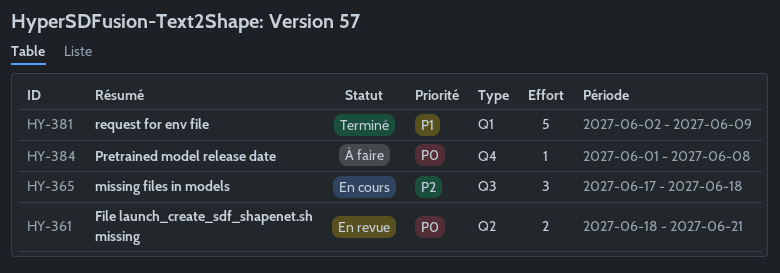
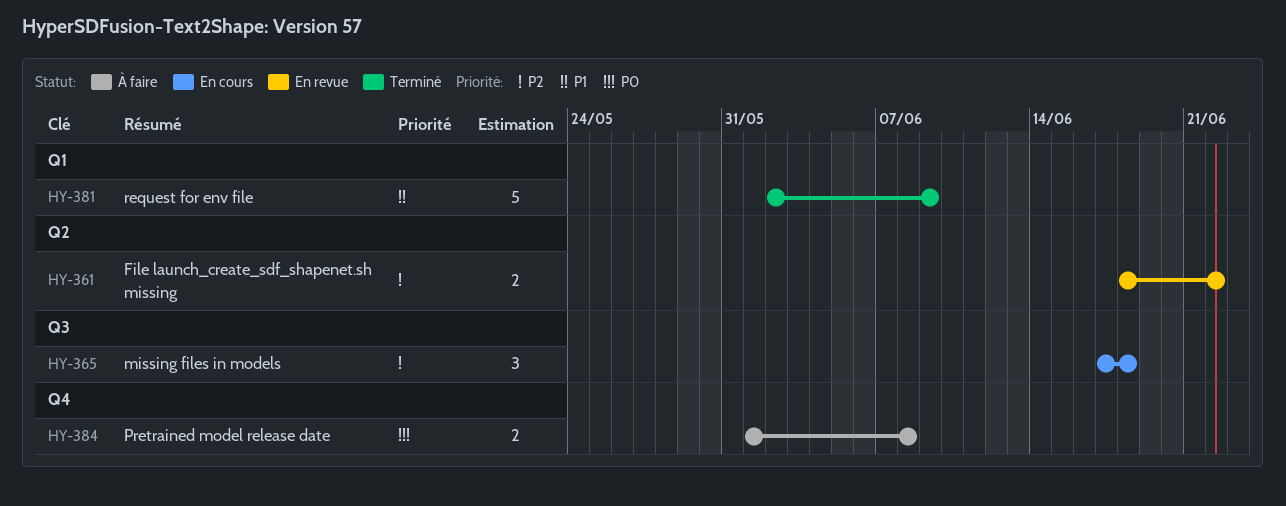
HY-361, priority: P0 -> P2
HY-361, due: Jun 21 -> Jun 22
HY-384, estimate: 1 -> 2

